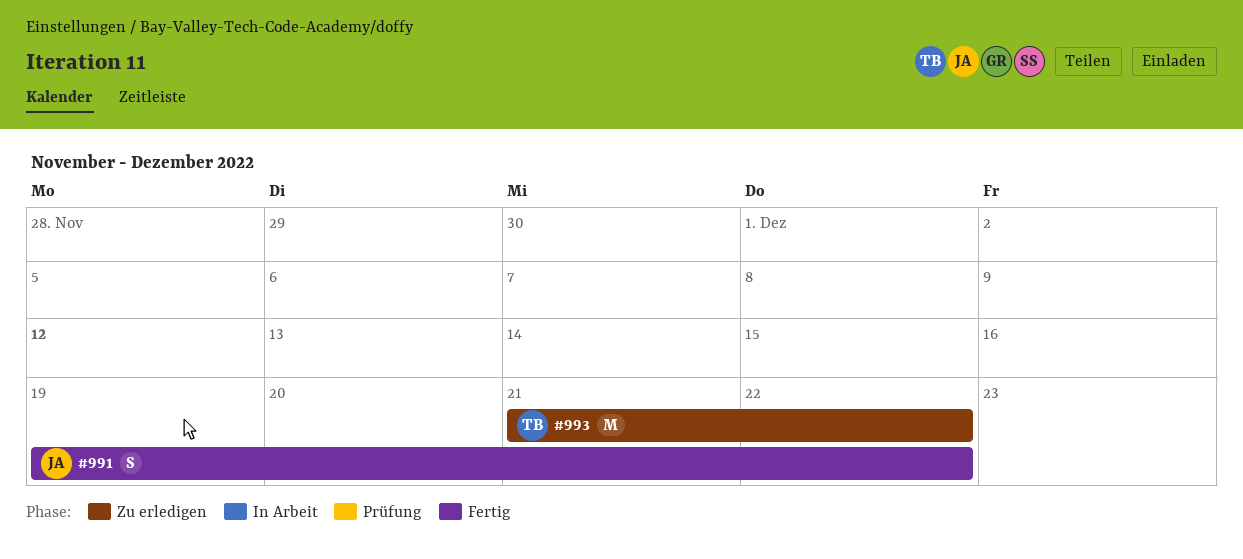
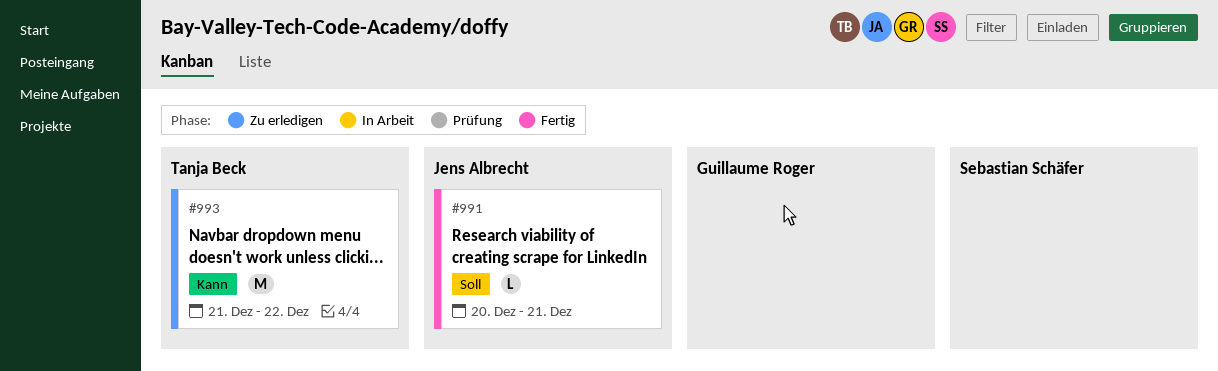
#991, estimate: S -> L
#991, start: Dec 19 -> Dec 20
#991, due: Dec 22 -> Dec 21

